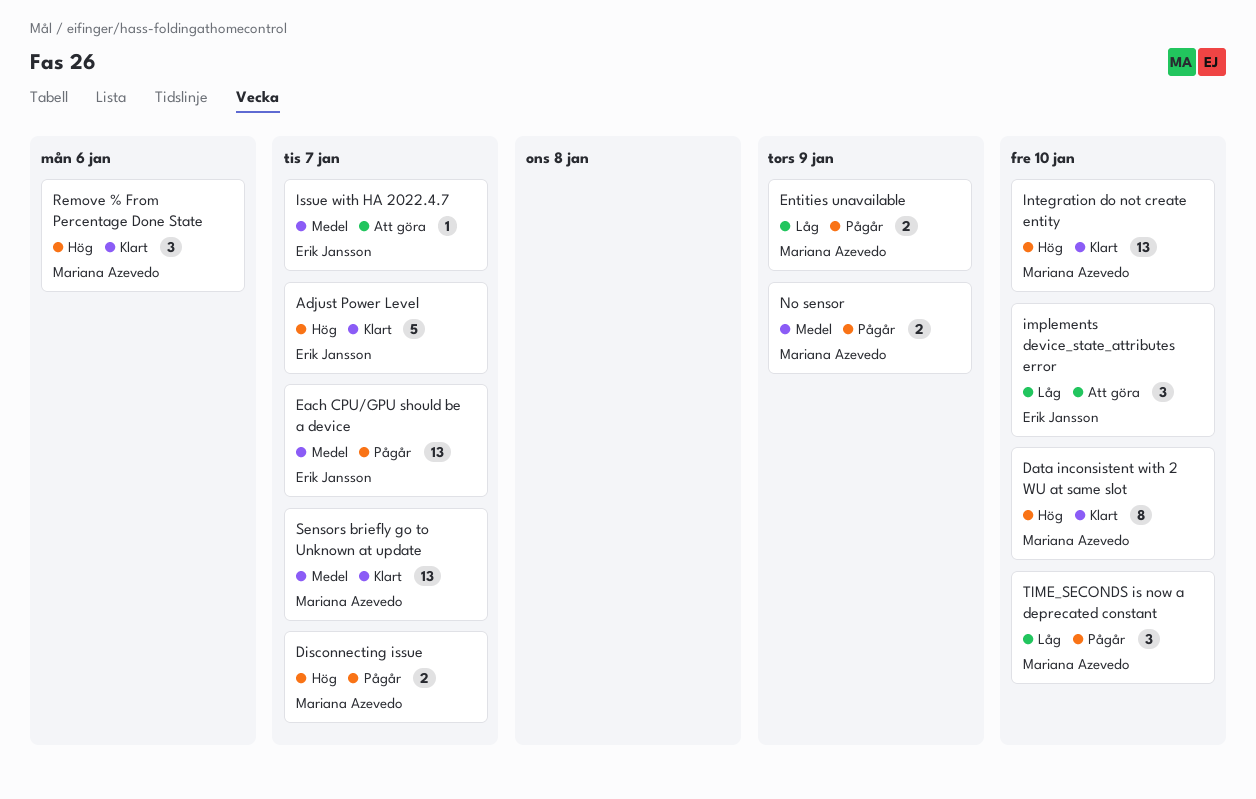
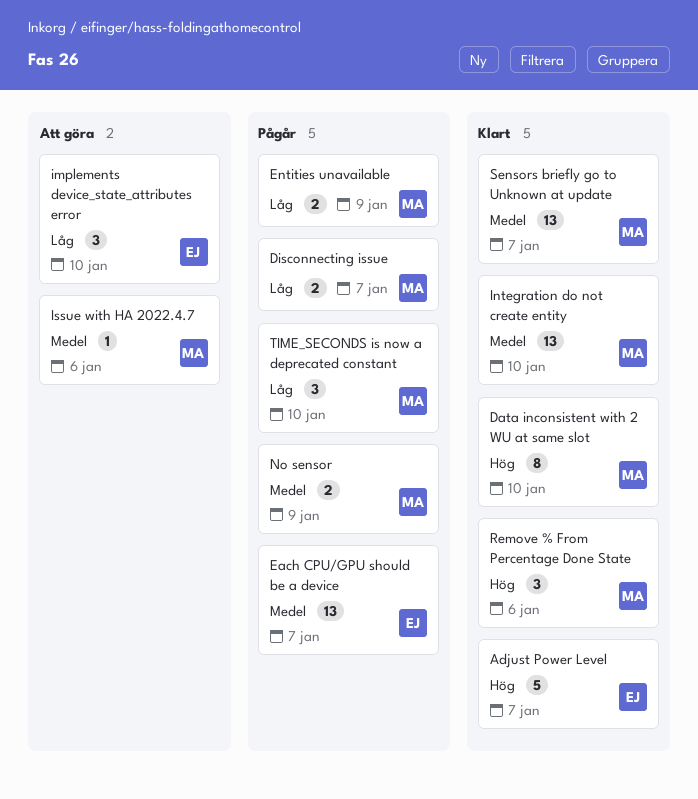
Disconnecting issue, priority: Hög -> Låg
Integration do not create entity, priority: Hög -> Medel
Issue with HA 2022.4.7, owner: Erik Jansson -> Mariana Azevedo
Issue with HA 2022.4.7, due: Jan 7 -> Jan 6

